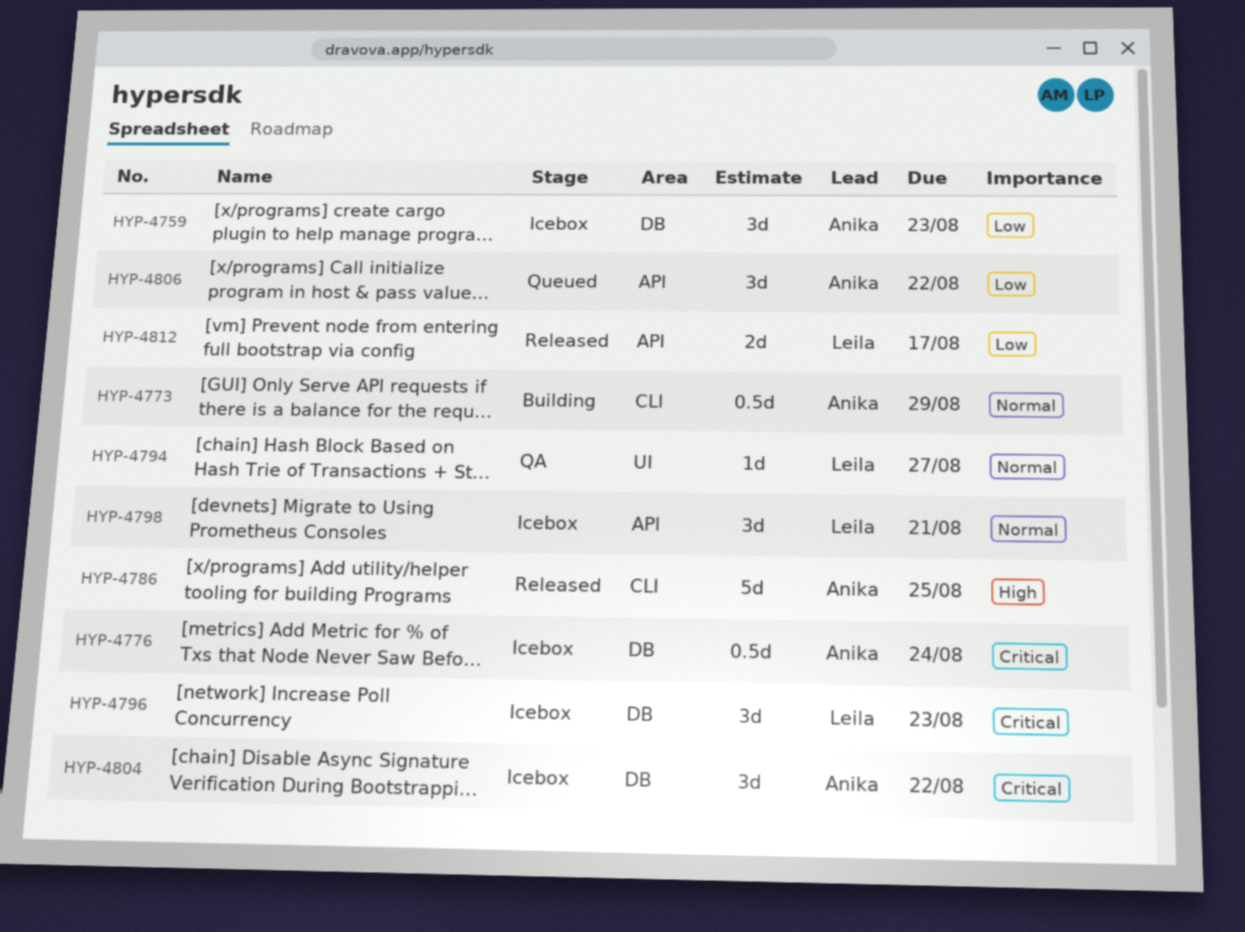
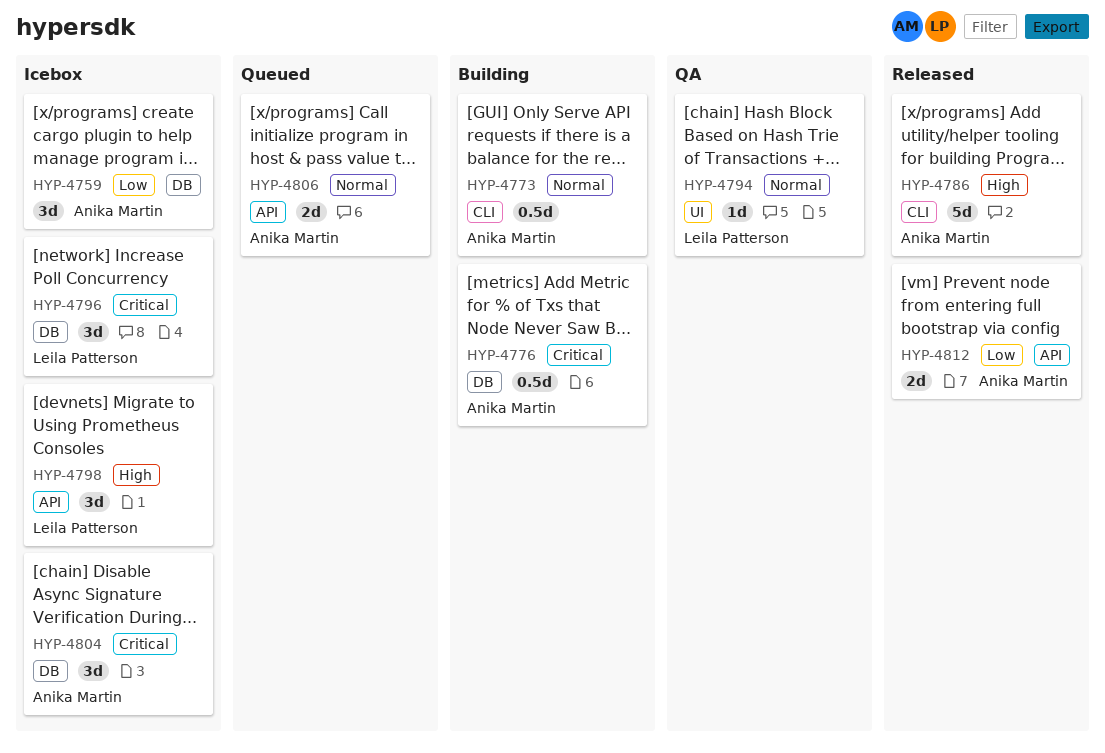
HYP-4776, status: Icebox -> Building
HYP-4798, priority: Normal -> High
HYP-4806, priority: Low -> Normal
HYP-4806, estimate: 3d -> 2d
HYP-4812, owner: Leila Patterson -> Anika Martin

